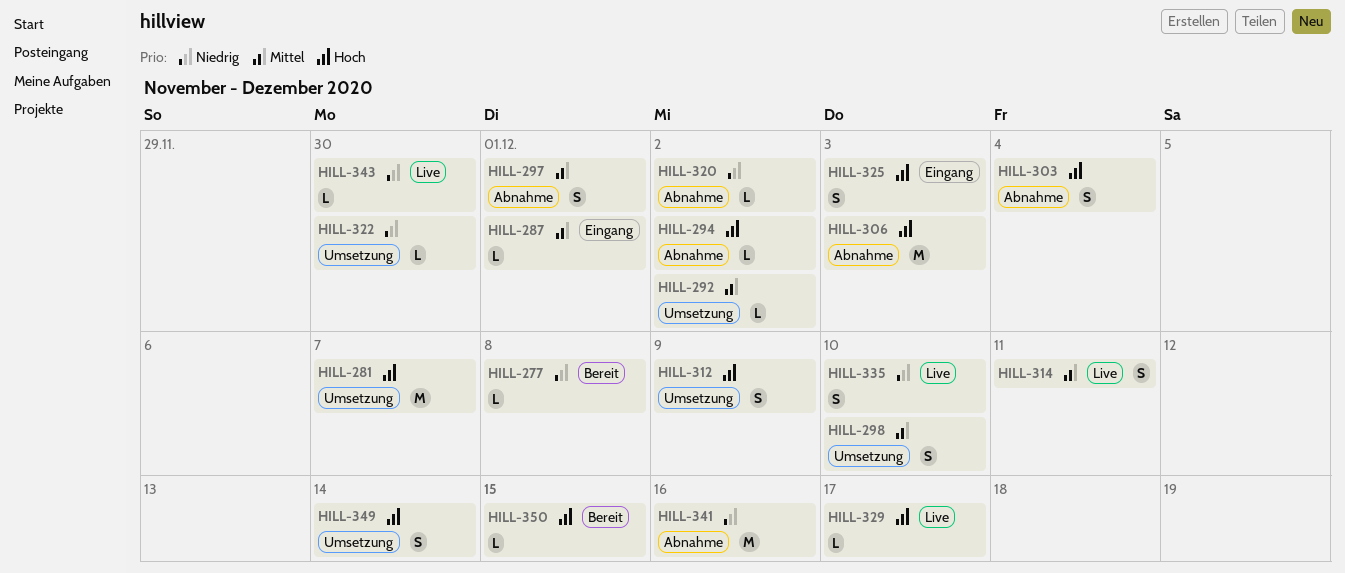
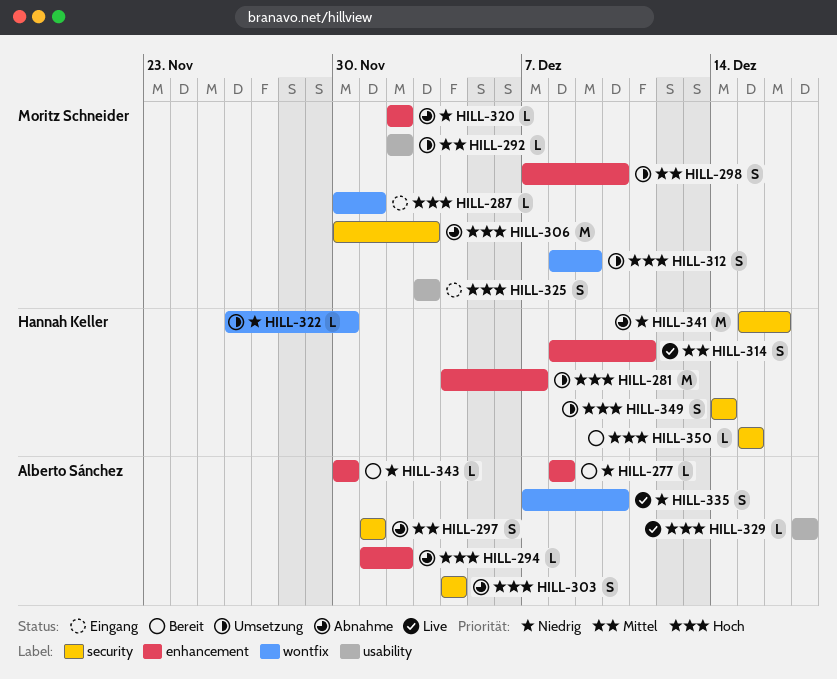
HILL-287, priority: Mittel -> Hoch
HILL-343, status: Live -> Bereit

